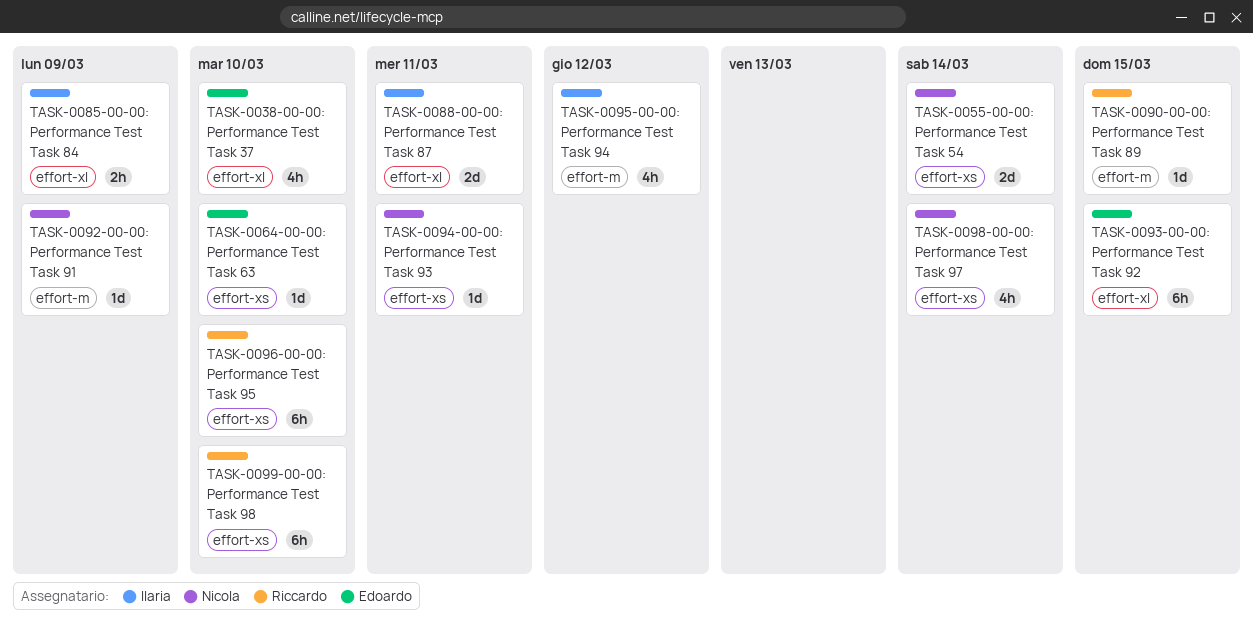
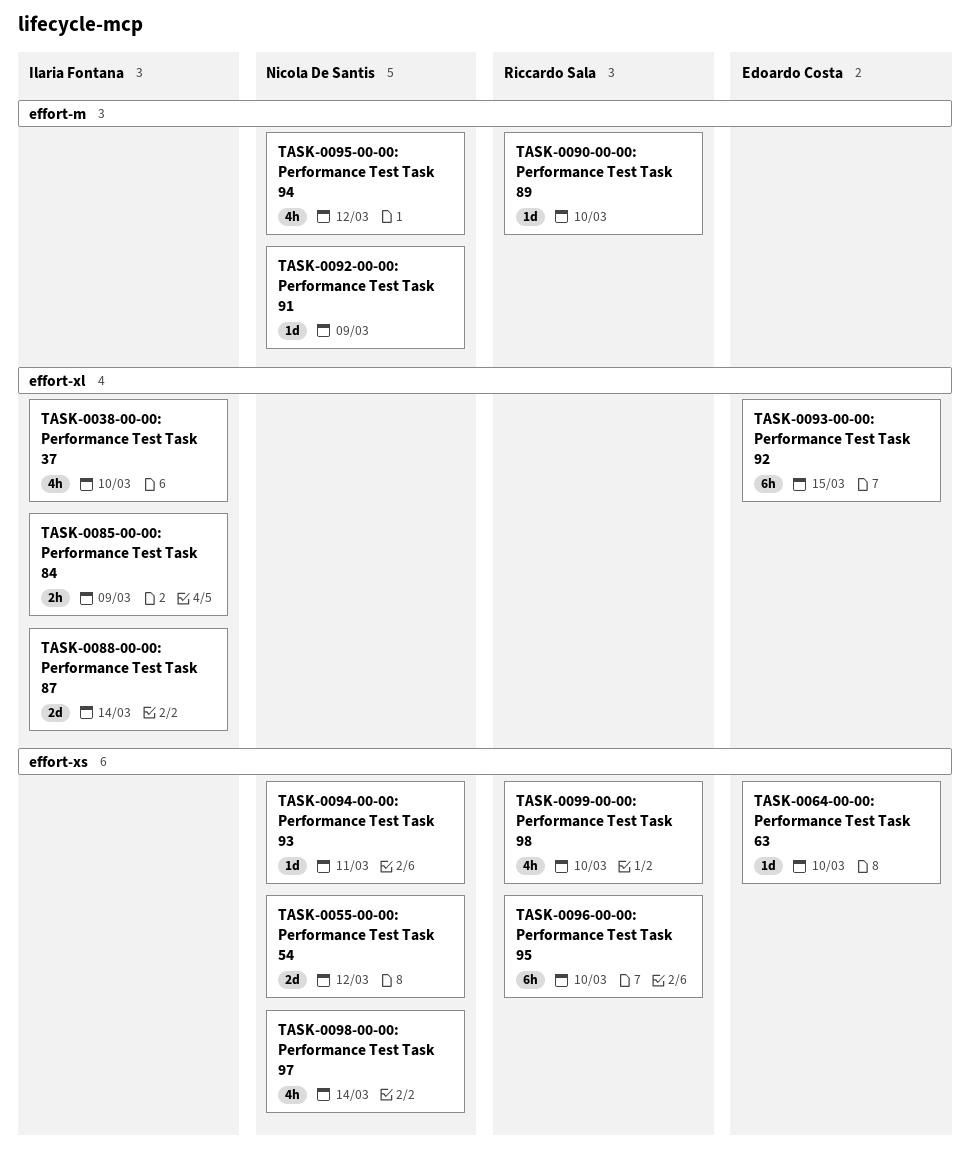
TASK-0038-00-00: Performance Test Task 37, owner: Edoardo Costa -> Ilaria Fontana
TASK-0055-00-00: Performance Test Task 54, due: Mar 14 -> Mar 12
TASK-0088-00-00: Performance Test Task 87, due: Mar 11 -> Mar 14
TASK-0090-00-00: Performance Test Task 89, due: Mar 15 -> Mar 10
TASK-0095-00-00: Performance Test Task 94, owner: Ilaria Fontana -> Nicola De Santis
TASK-0099-00-00: Performance Test Task 98, estimate: 6h -> 4h

